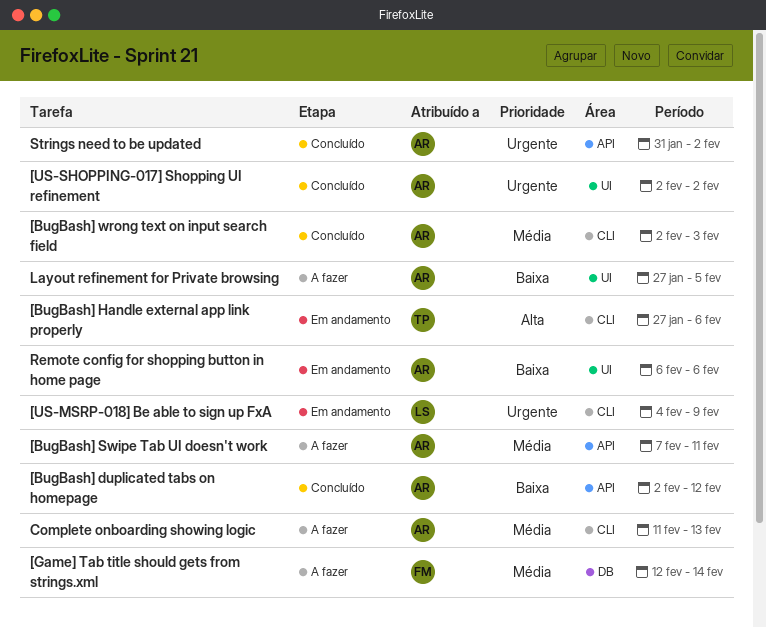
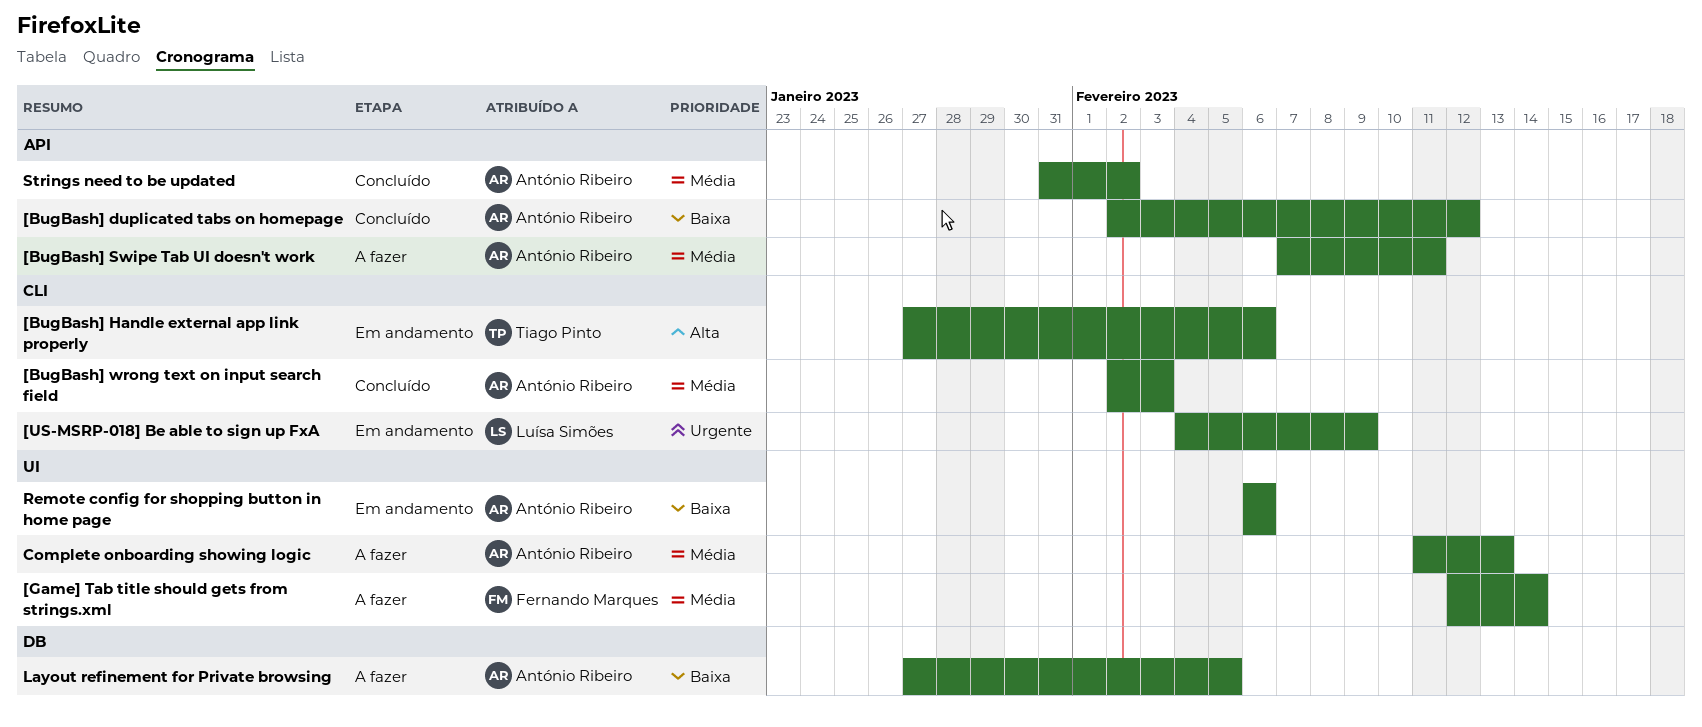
[Game] Tab title should gets from strings.xml, label: DB -> UI
[US-SHOPPING-017] Shopping UI refinement: present -> none
Complete onboarding showing logic, label: CLI -> UI
Layout refinement for Private browsing, label: UI -> DB
Strings need to be updated, priority: Urgente -> Média

